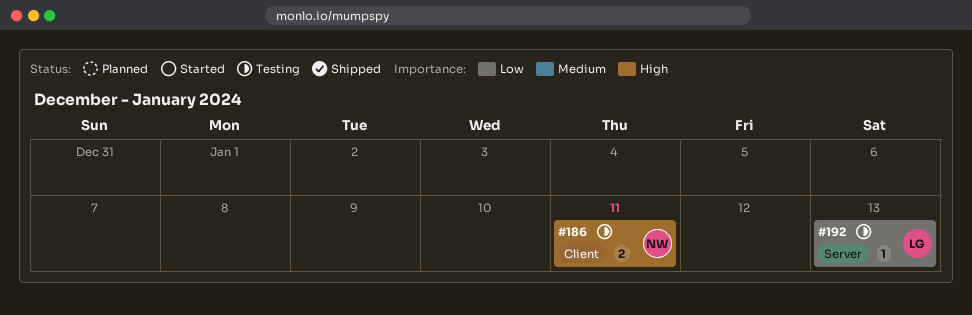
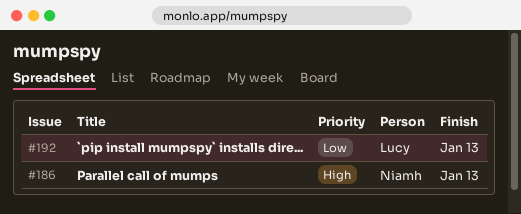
#186, due: Jan 11 -> Jan 13

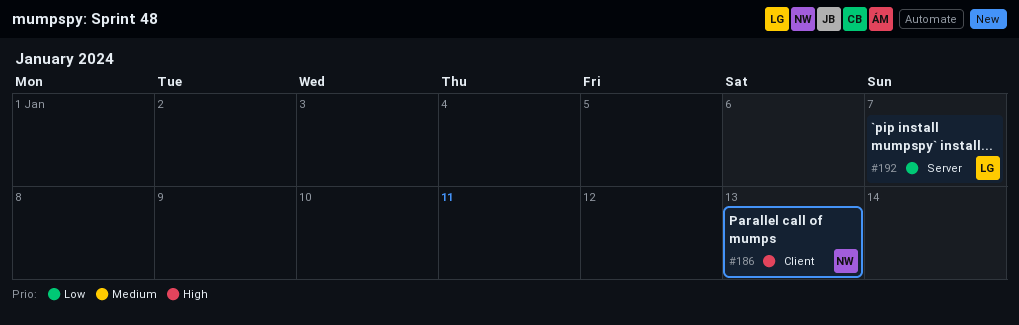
#192, due: Jan 13 -> Jan 7

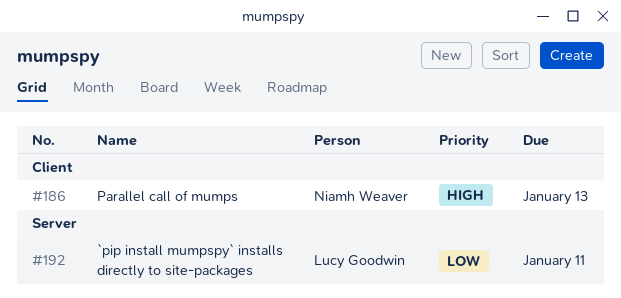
#192, due: Jan 7 -> Jan 11

